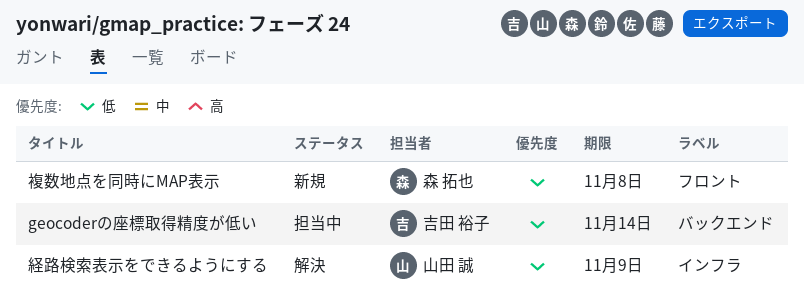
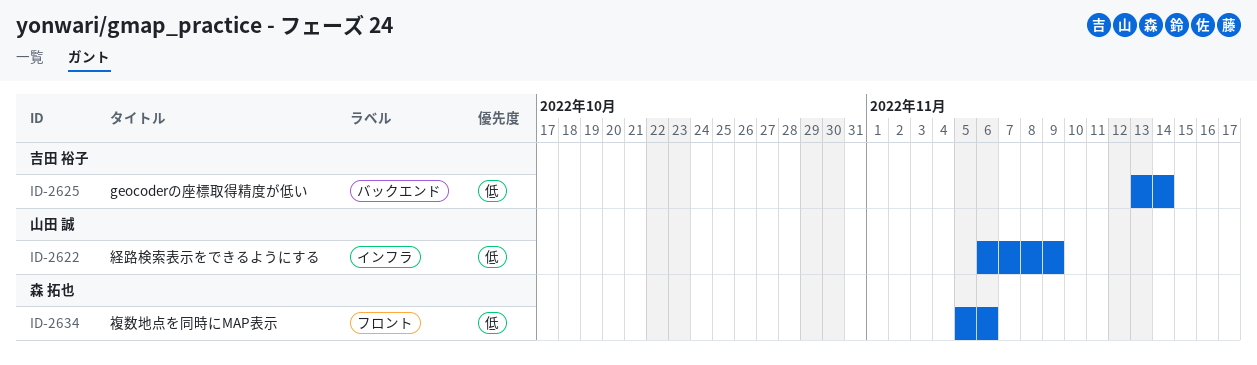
複数地点を同時にMAP表示, due: Nov 8 -> Nov 6

